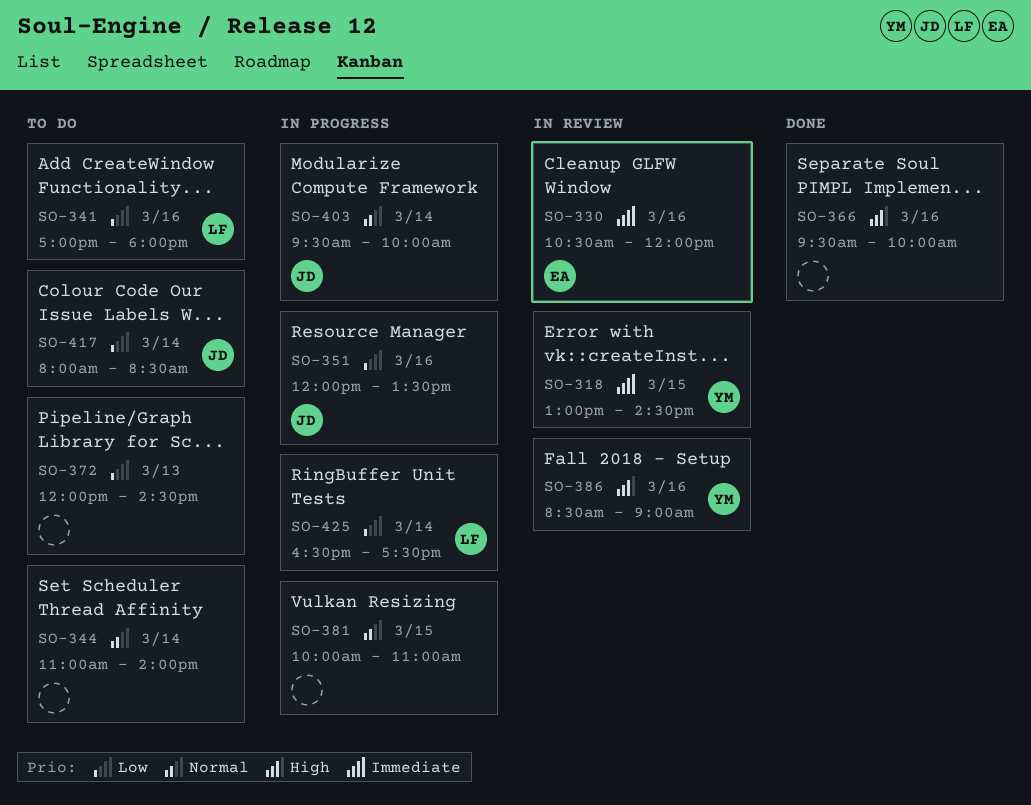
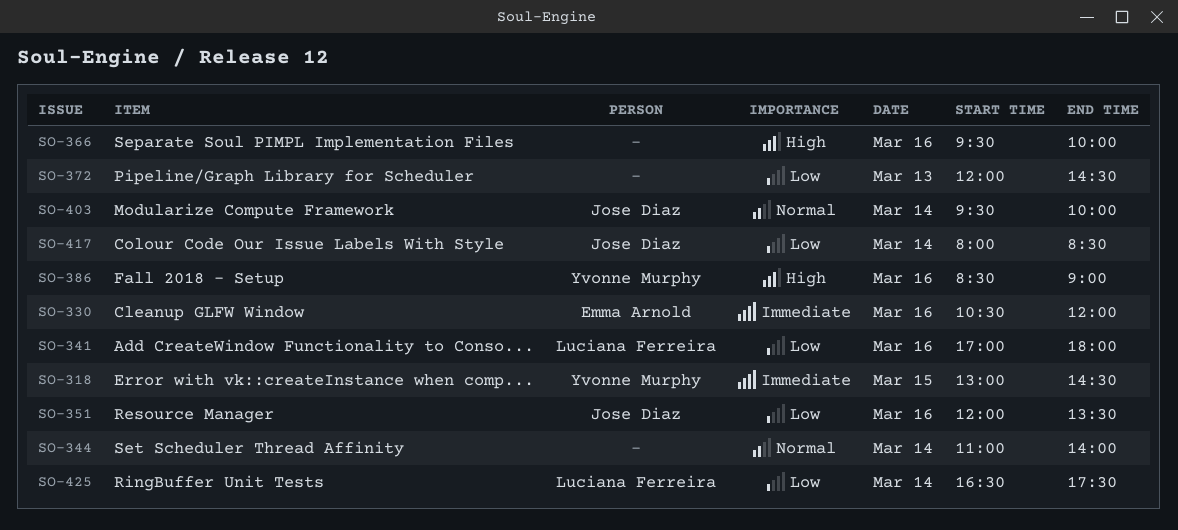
SO-381: present -> none

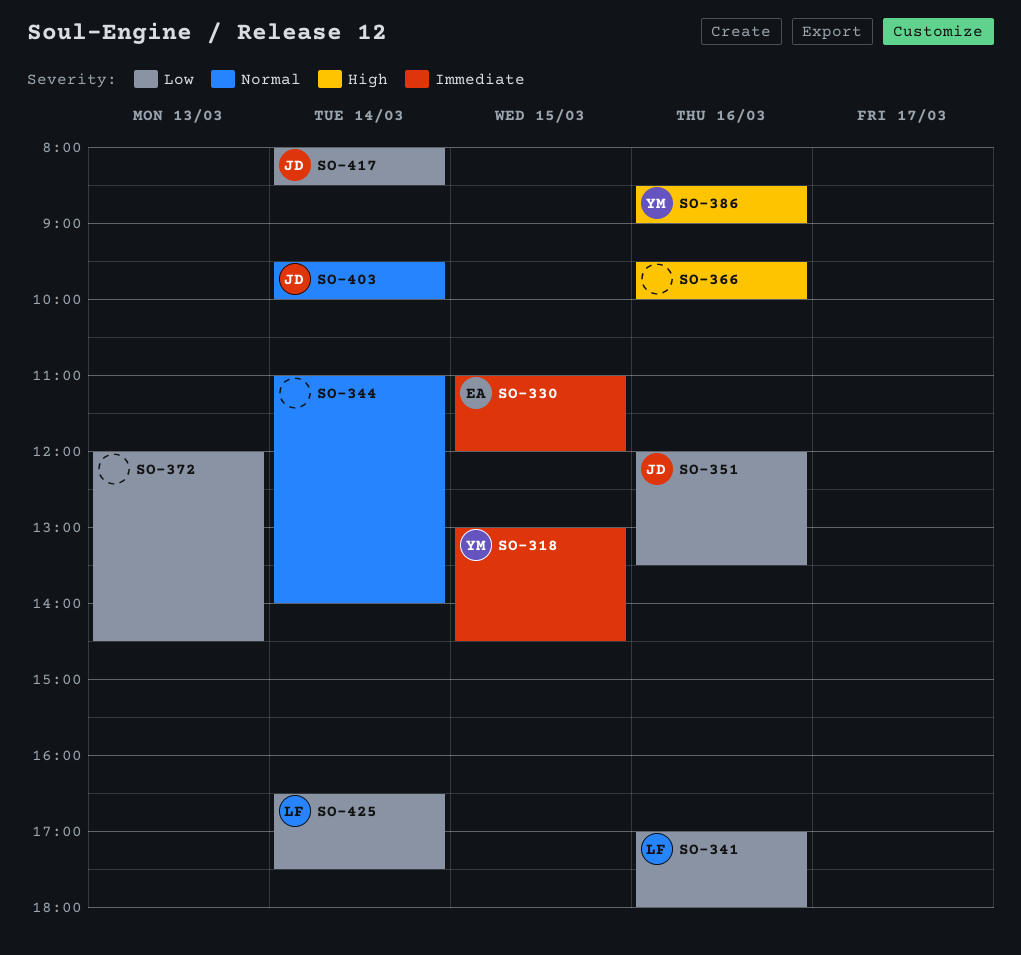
SO-330, day: Mar 16 -> Mar 15
SO-330, begins: 10:30 -> 11:00

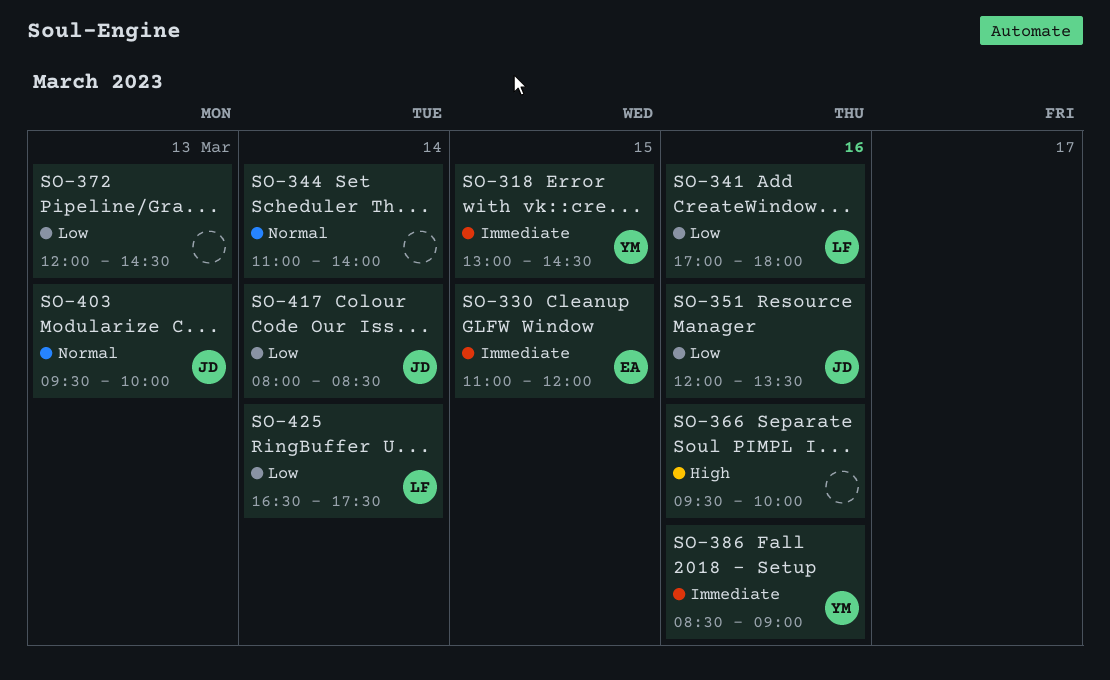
SO-386, priority: High -> Immediate
SO-403, day: Mar 14 -> Mar 13

